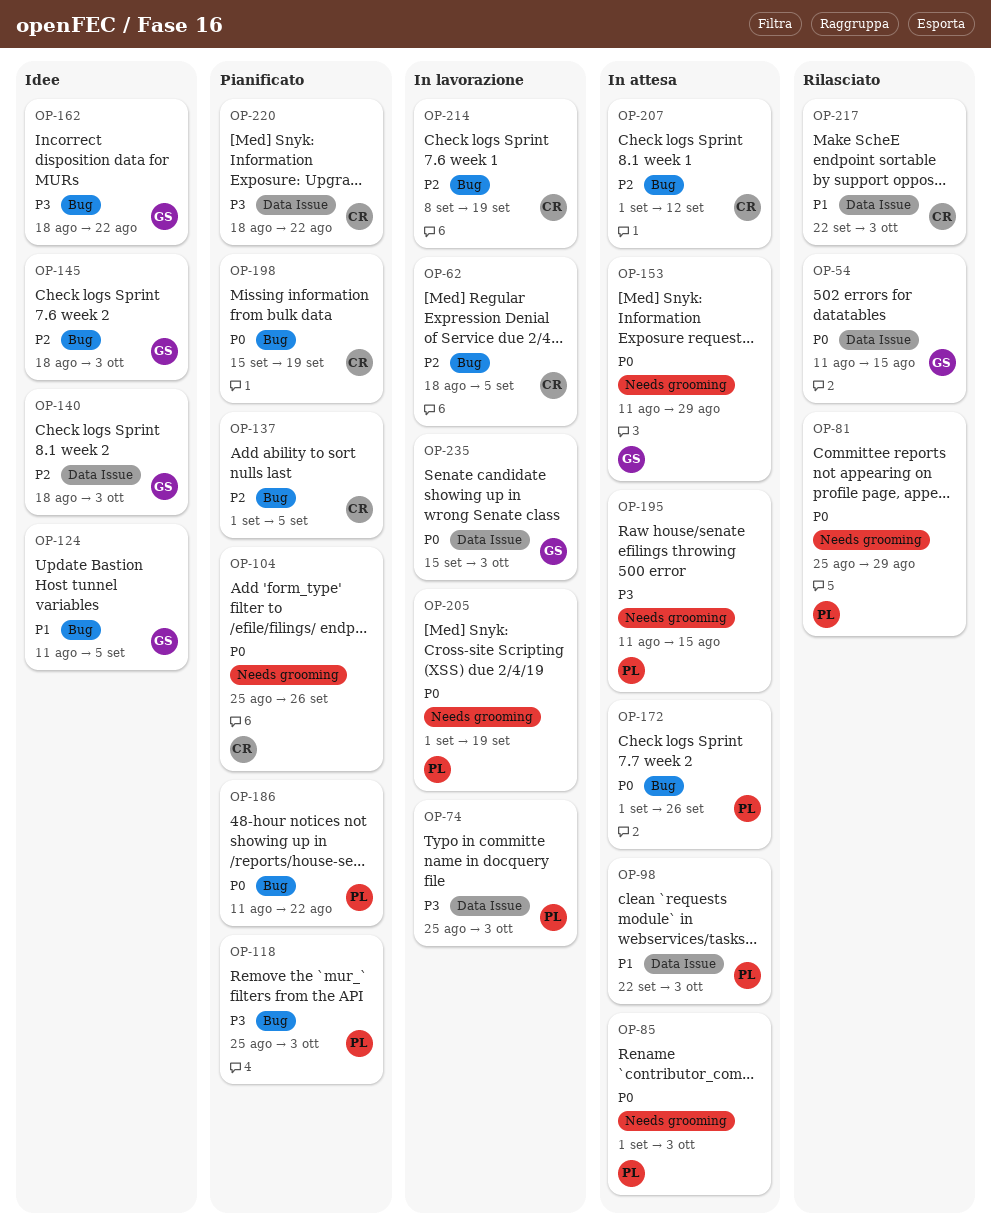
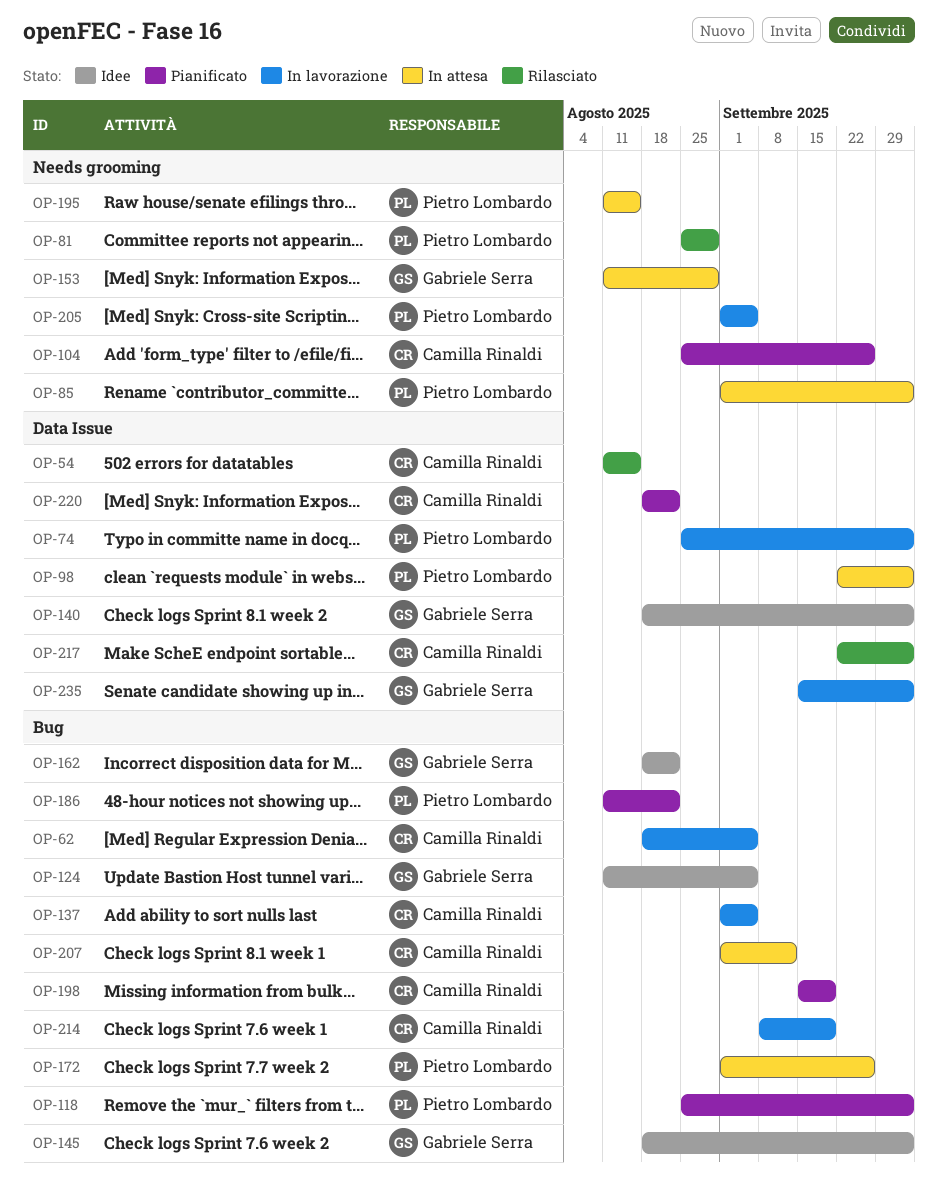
OP-54, owner: Gabriele Serra -> Camilla Rinaldi
OP-137, status: Pianificato -> In lavorazione
OP-205, due: Sep 19 -> Sep 5

